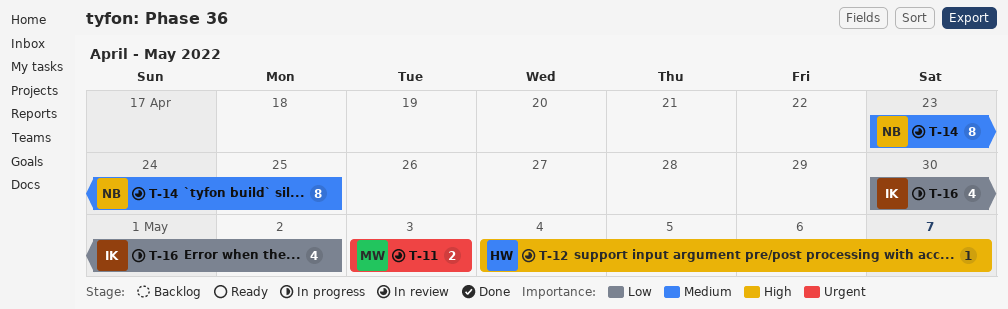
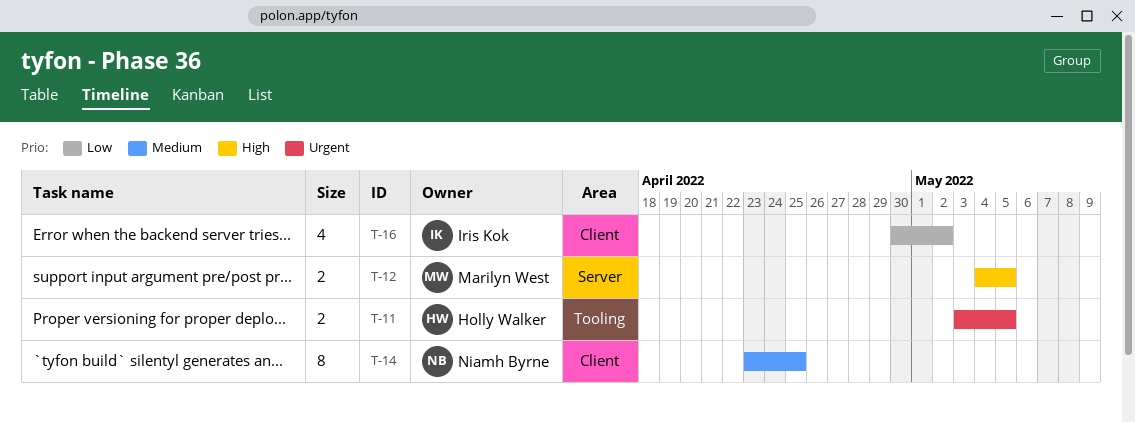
T-11, owner: Marilyn West -> Holly Walker
T-11, due: May 3 -> May 5
T-12, owner: Holly Walker -> Marilyn West
T-12, estimate: 1 -> 2
T-12, due: May 7 -> May 5

